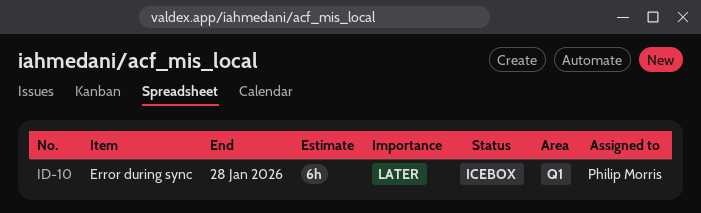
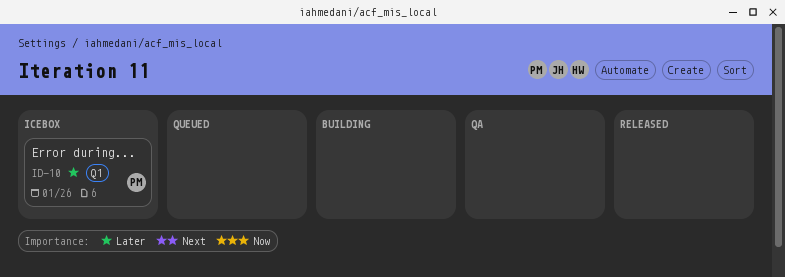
ID-10, due: Jan 28 -> Jan 26

